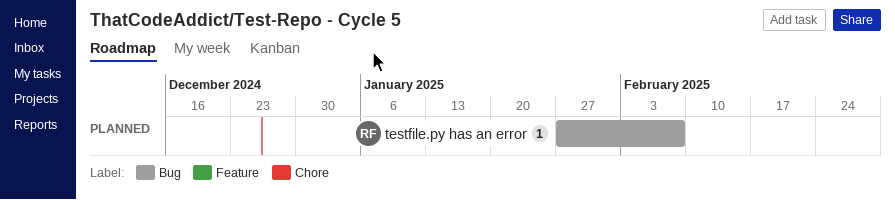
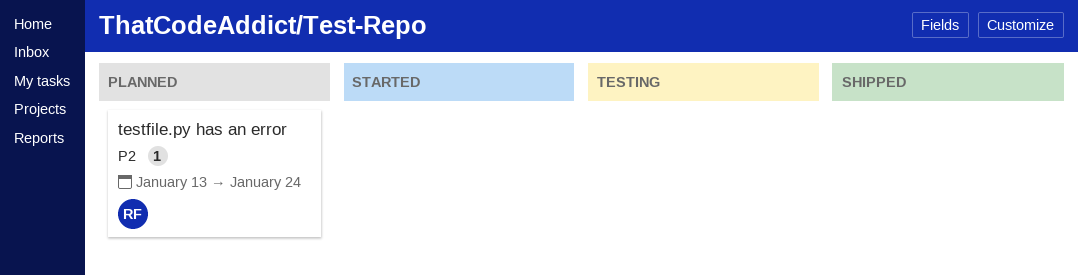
testfile.py has an error, start: Jan 27 -> Jan 13
testfile.py has an error, due: Feb 7 -> Jan 24

